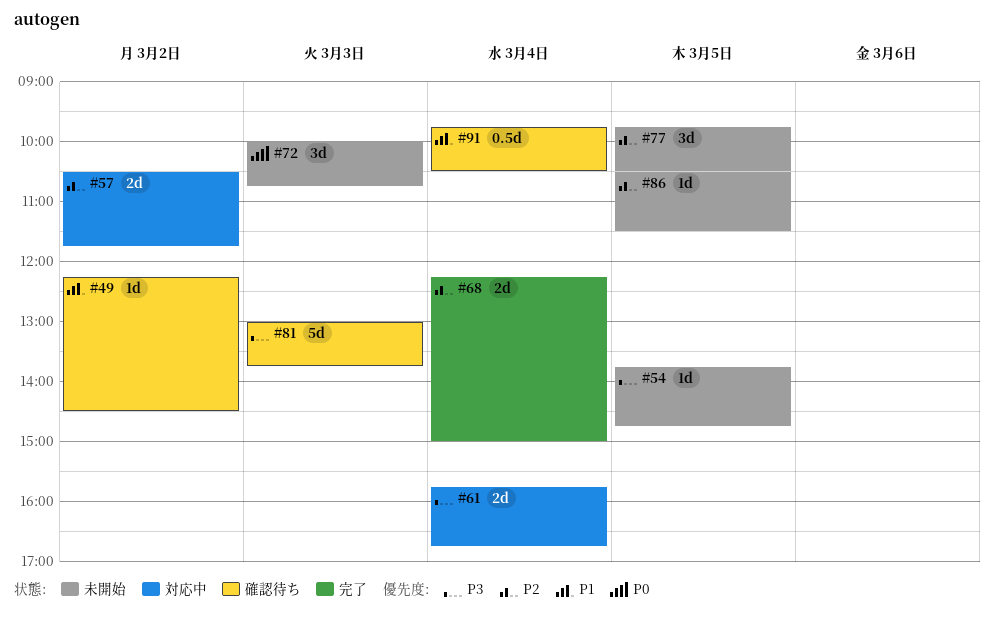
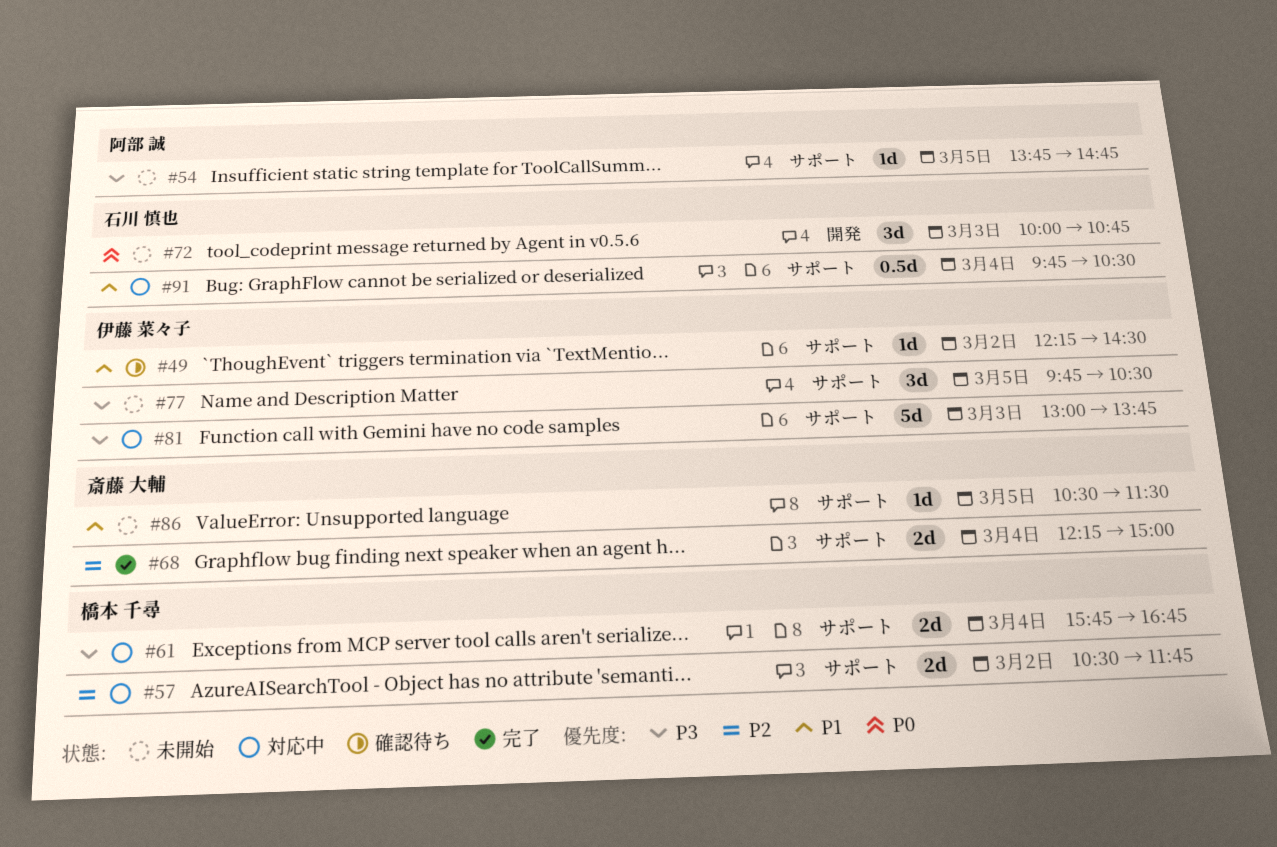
#77, priority: P2 -> P3
#81, status: 確認待ち -> 対応中
#86, priority: P2 -> P1
#91, status: 確認待ち -> 対応中

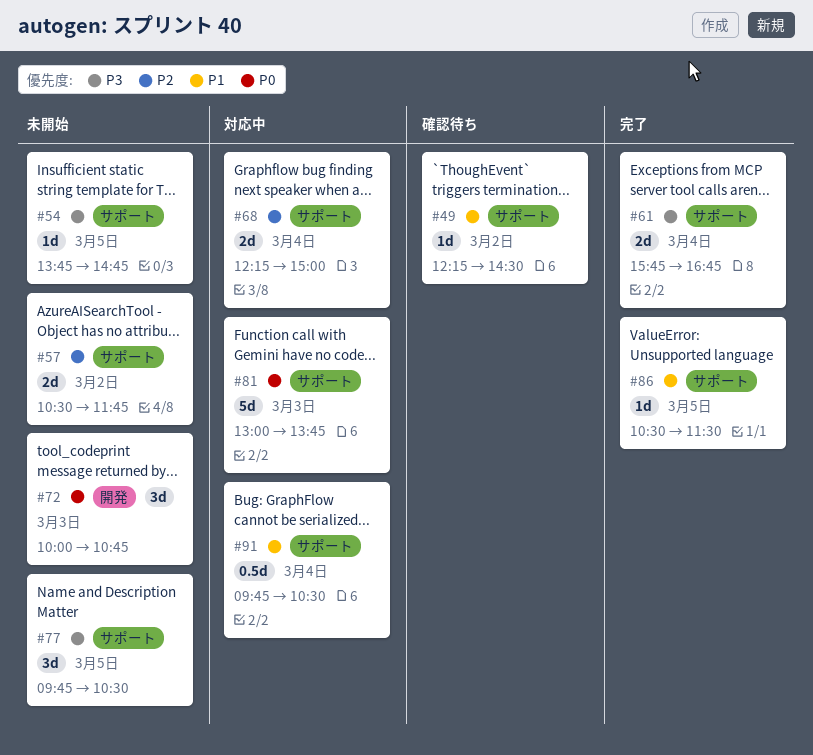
#57, status: 対応中 -> 未開始
#61, status: 対応中 -> 完了
#68, status: 完了 -> 対応中
#81, priority: P3 -> P0
#86, status: 未開始 -> 完了

